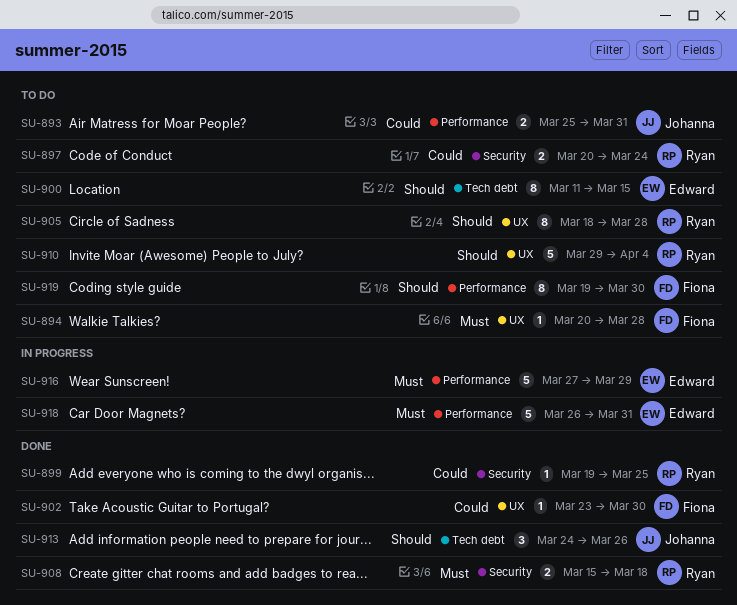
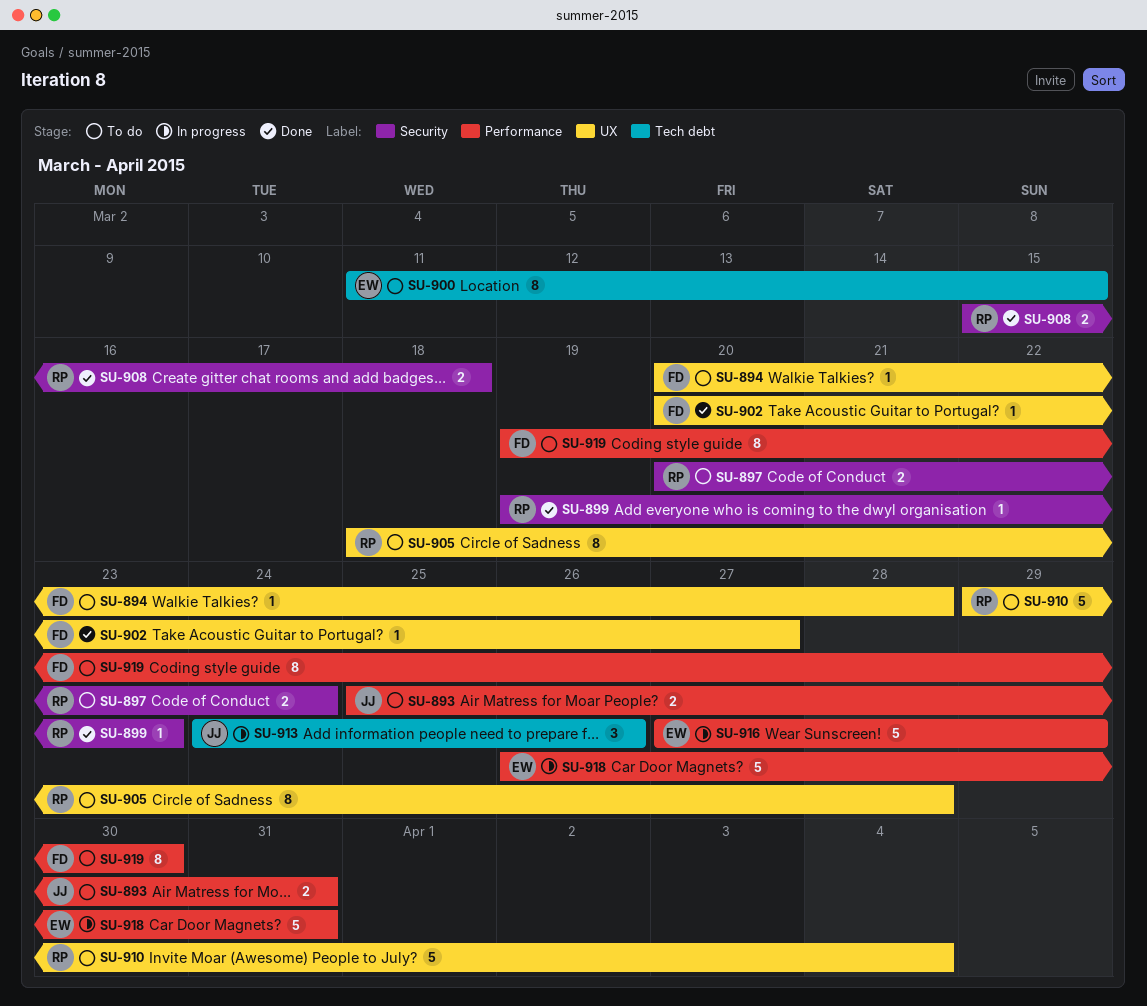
SU-899, due: Mar 25 -> Mar 23
SU-902, start: Mar 23 -> Mar 20
SU-902, due: Mar 30 -> Mar 27
SU-913, status: Done -> In progress

